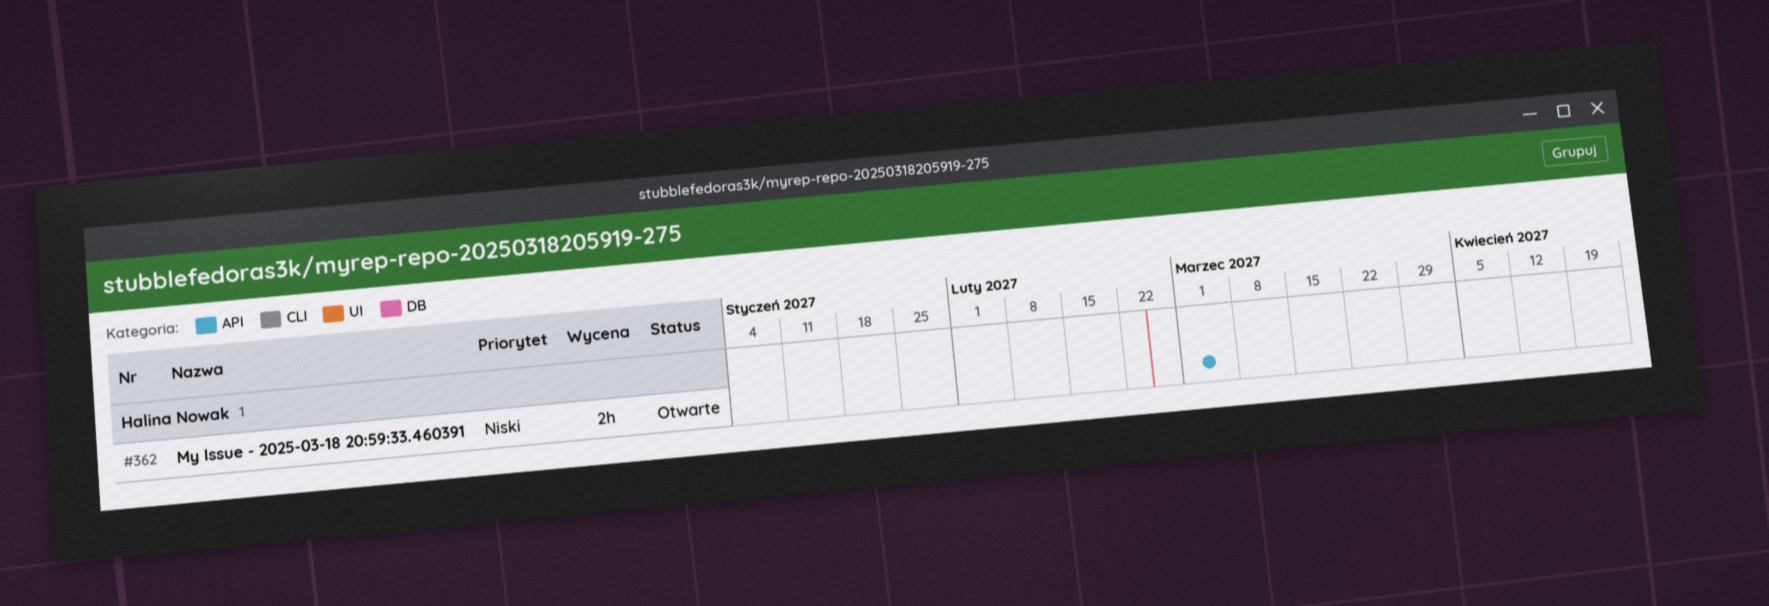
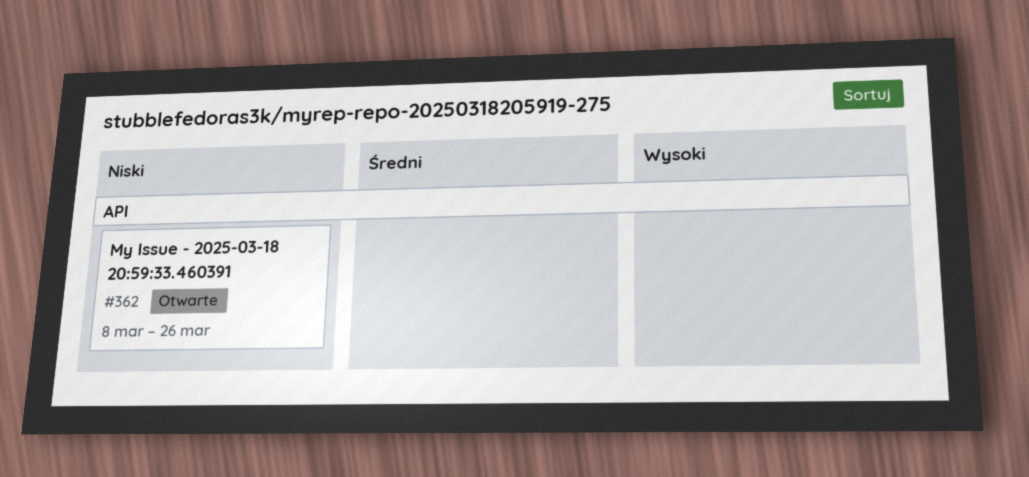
#362, start: Mar 1 -> Mar 8
#362, due: Mar 5 -> Mar 26

